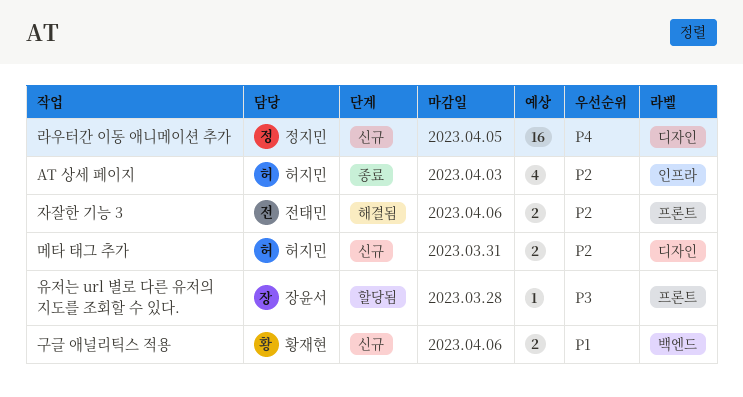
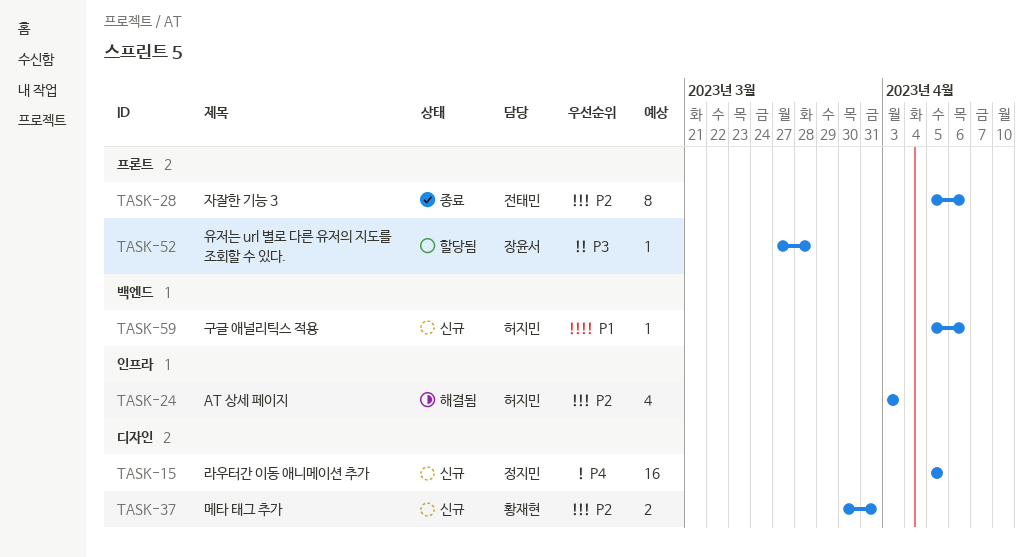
AT 상세 페이지, status: 종료 -> 해결됨
구글 애널리틱스 적용, owner: 황재현 -> 허지민
구글 애널리틱스 적용, estimate: 2 -> 1
메타 태그 추가, owner: 허지민 -> 황재현
자잘한 기능 3, status: 해결됨 -> 종료
자잘한 기능 3, estimate: 2 -> 8

